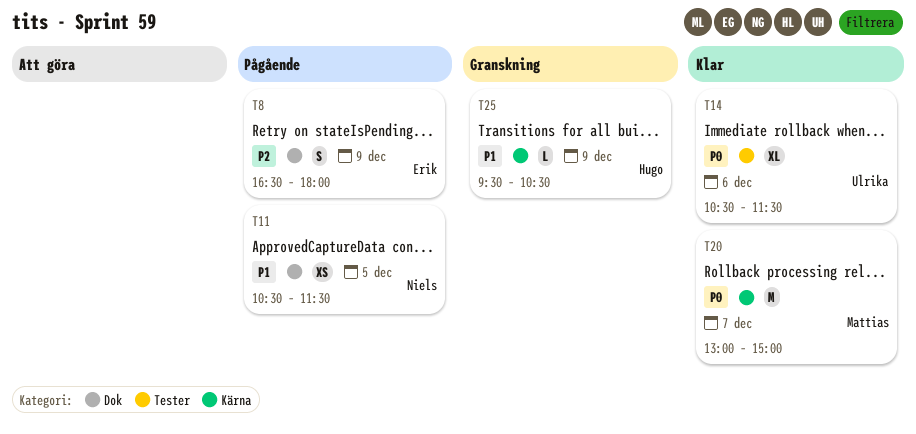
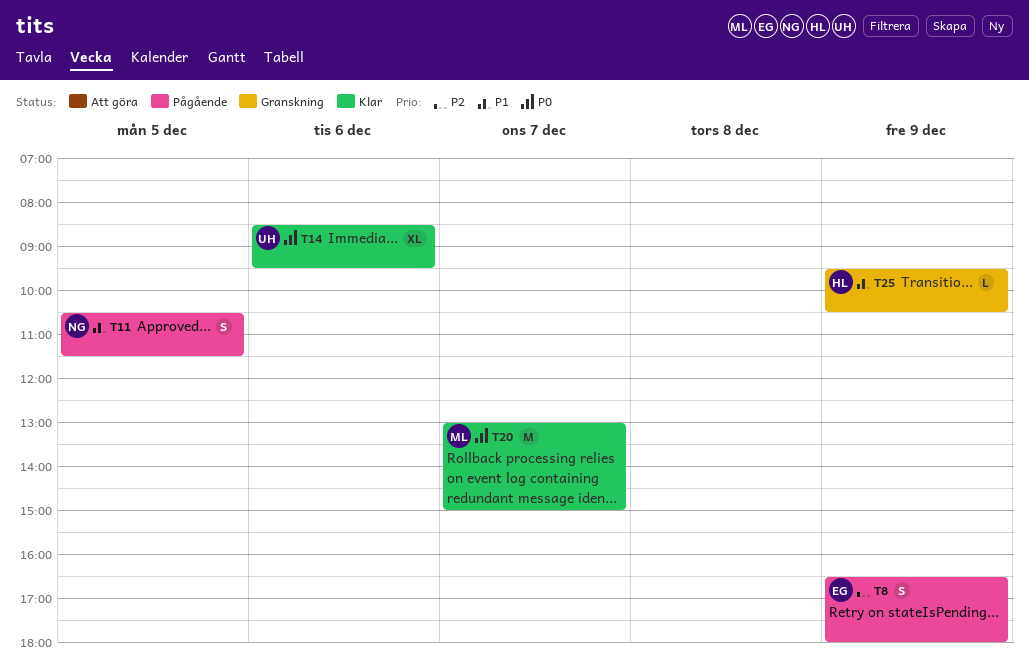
T11, estimate: XS -> S
T14, begins: 10:30 -> 08:30
T14, ends: 11:30 -> 09:30

